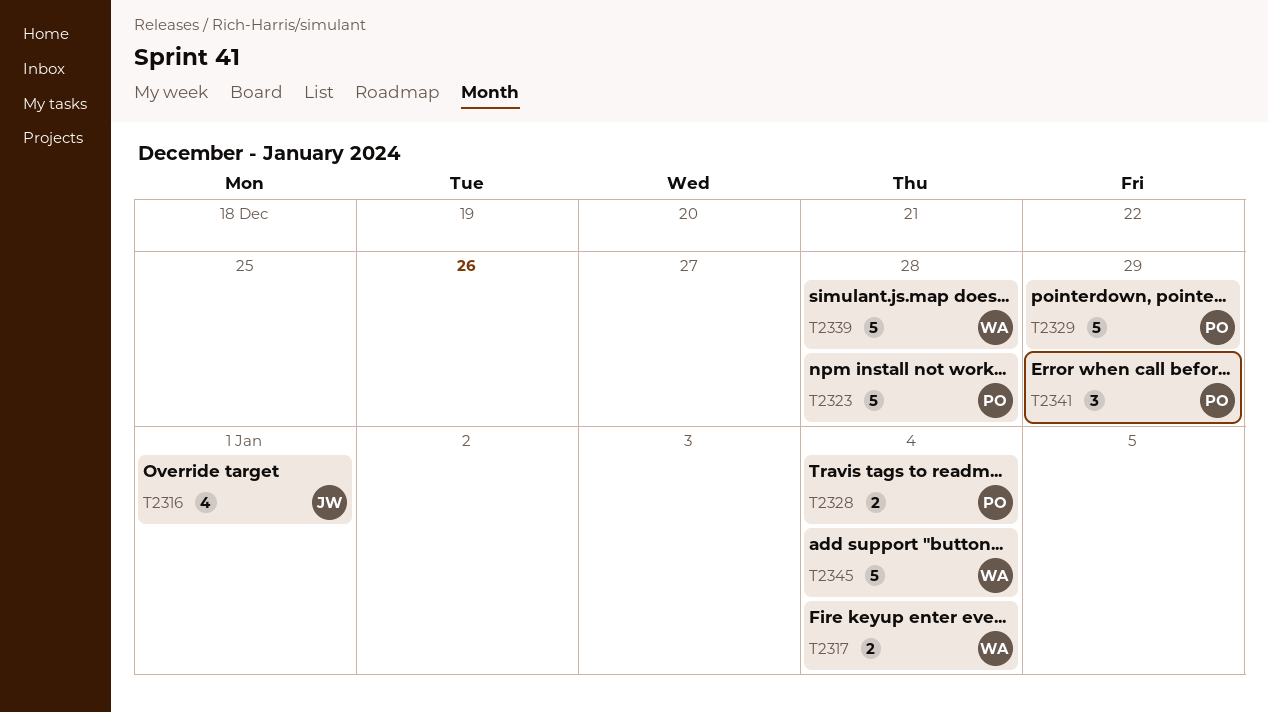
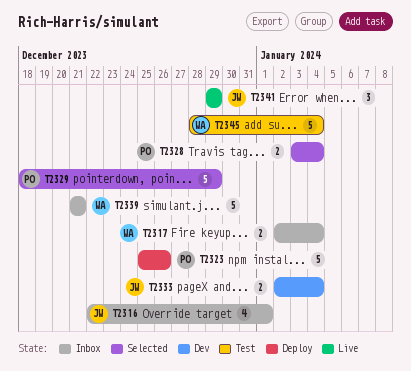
T2323, due: Dec 28 -> Dec 26
T2333: none -> present
T2339, due: Dec 28 -> Dec 21
T2341, owner: PO -> JW

